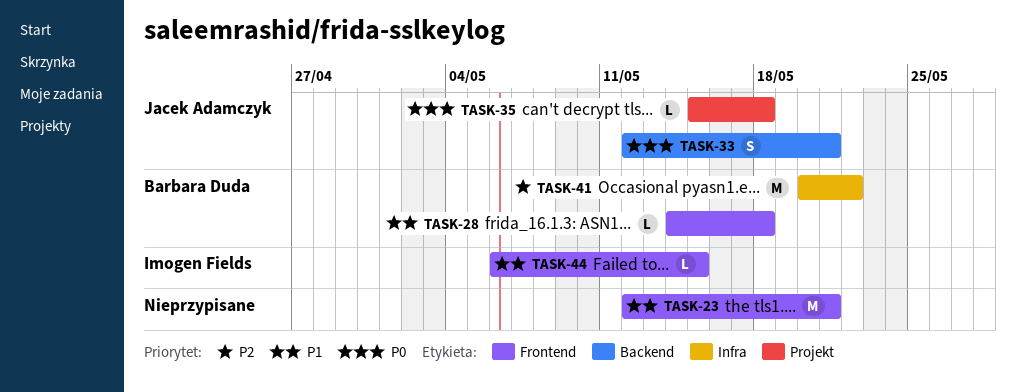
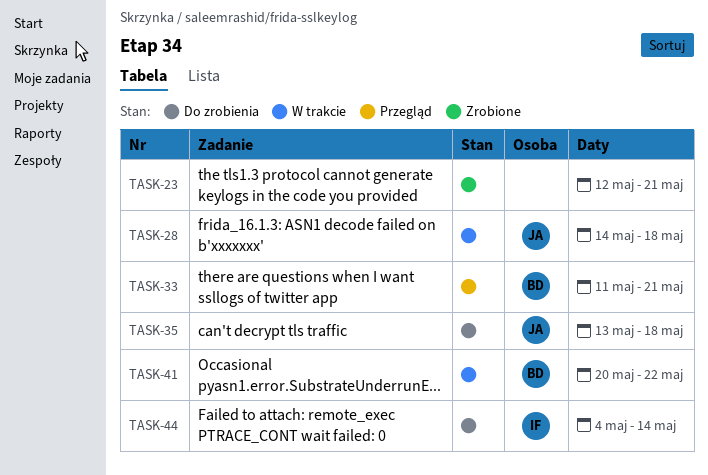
TASK-28, owner: Barbara Duda -> Jacek Adamczyk
TASK-33, owner: Jacek Adamczyk -> Barbara Duda
TASK-33, start: May 12 -> May 11
TASK-35, start: May 15 -> May 13
TASK-44, start: May 6 -> May 4
TASK-44, due: May 15 -> May 14

